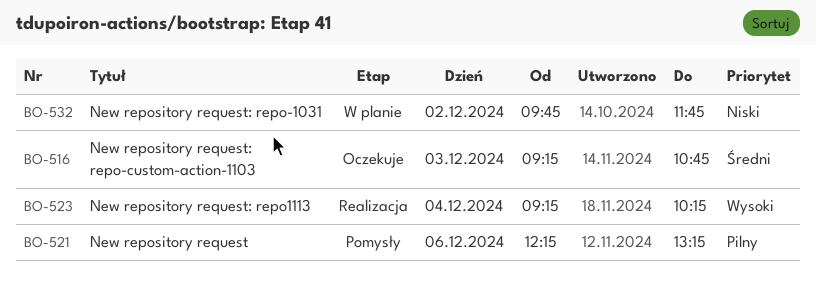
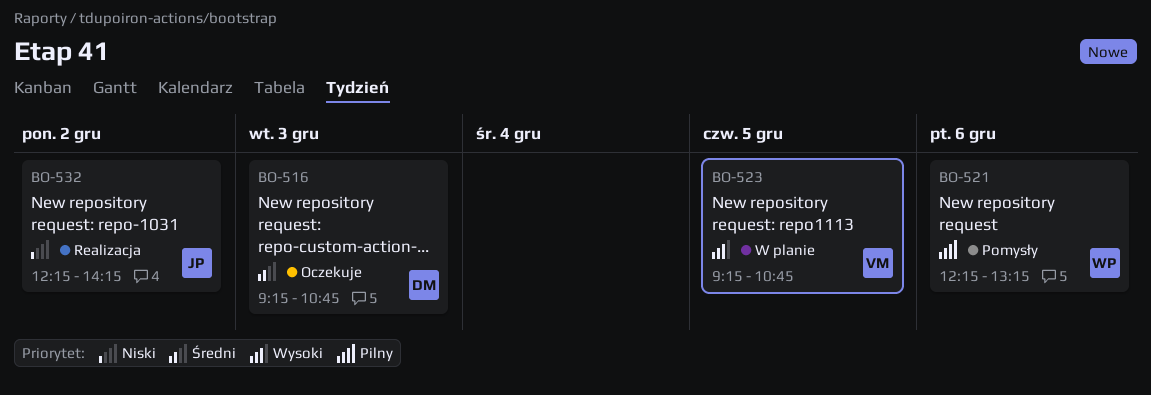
BO-523, status: Realizacja -> W planie
BO-523, day: Dec 4 -> Dec 5
BO-523, ends: 10:15 -> 10:45
BO-532, status: W planie -> Realizacja
BO-532, begins: 09:45 -> 12:15
BO-532, ends: 11:45 -> 14:15

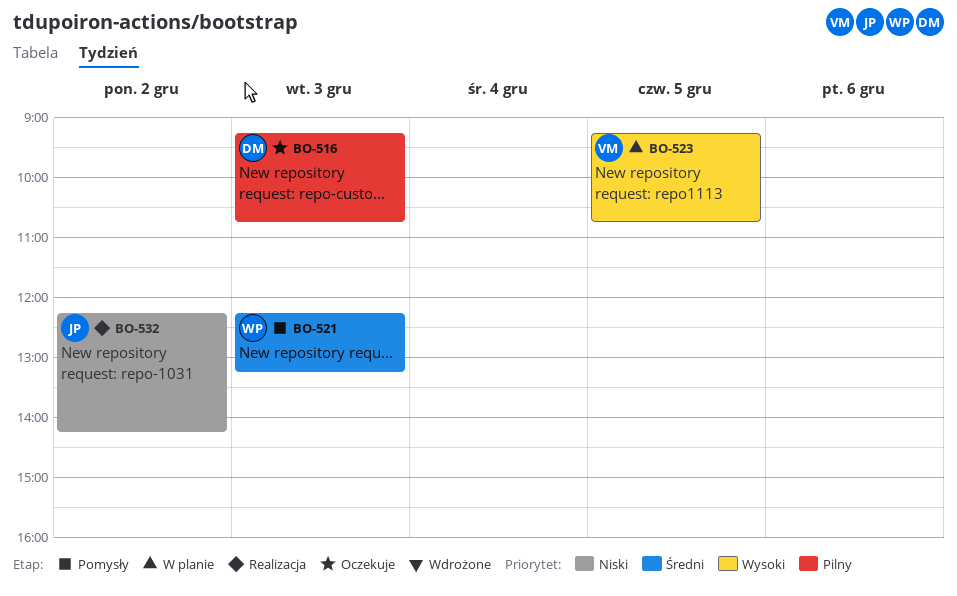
BO-516, priority: Średni -> Pilny
BO-521, priority: Pilny -> Średni
BO-521, day: Dec 6 -> Dec 3

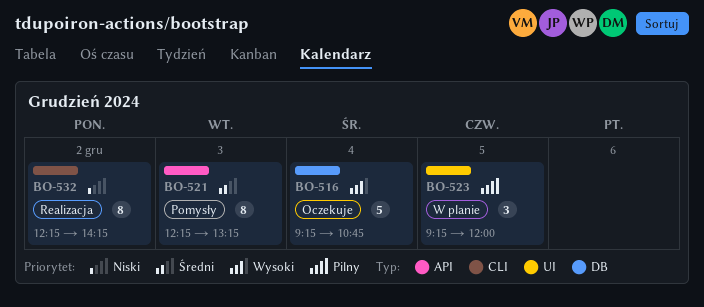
BO-516, priority: Pilny -> Wysoki
BO-516, day: Dec 3 -> Dec 4
BO-523, priority: Wysoki -> Pilny
BO-523, ends: 10:45 -> 12:00

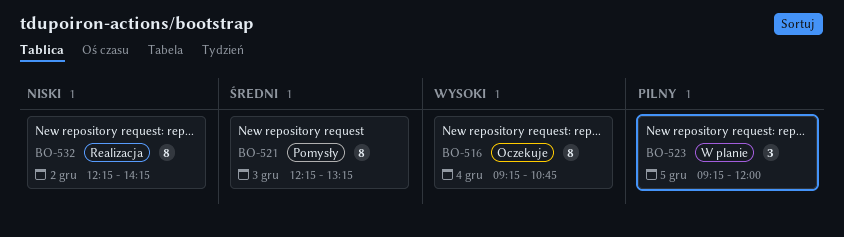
BO-516, estimate: 5 -> 8

